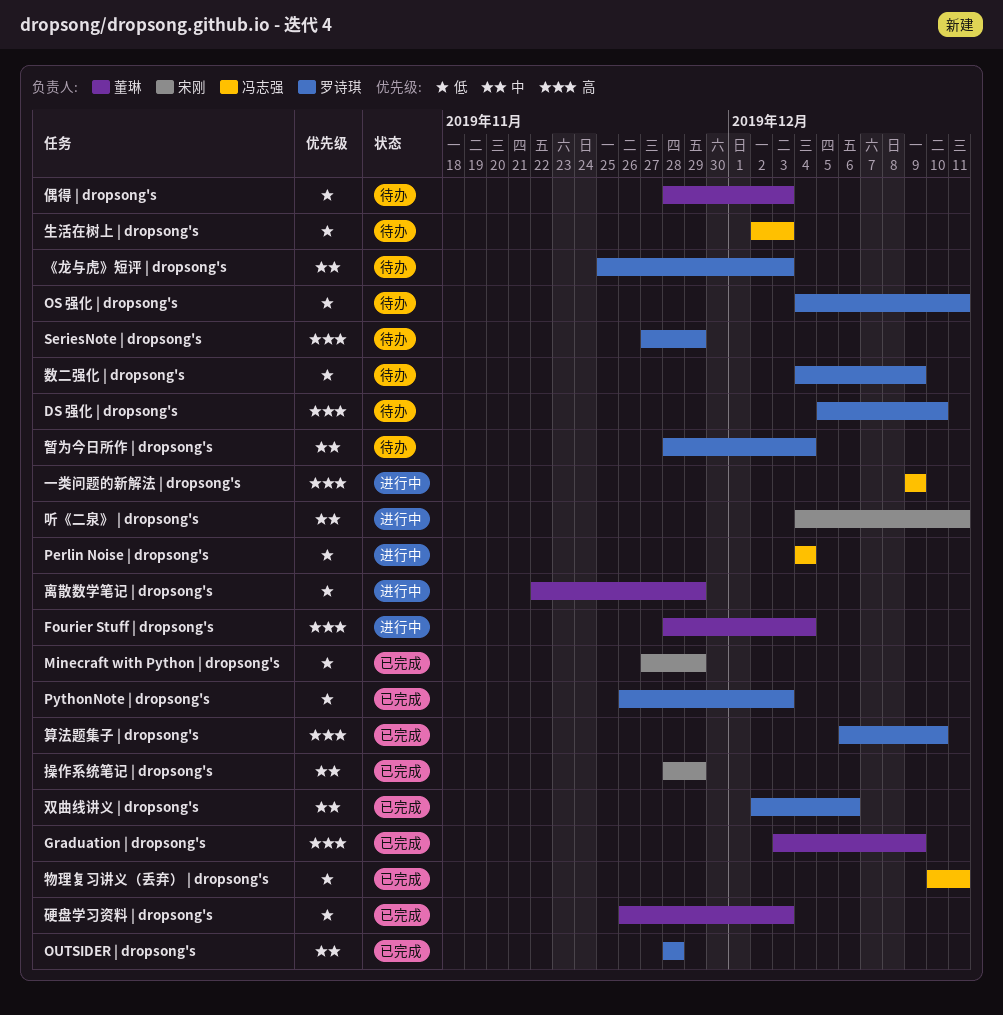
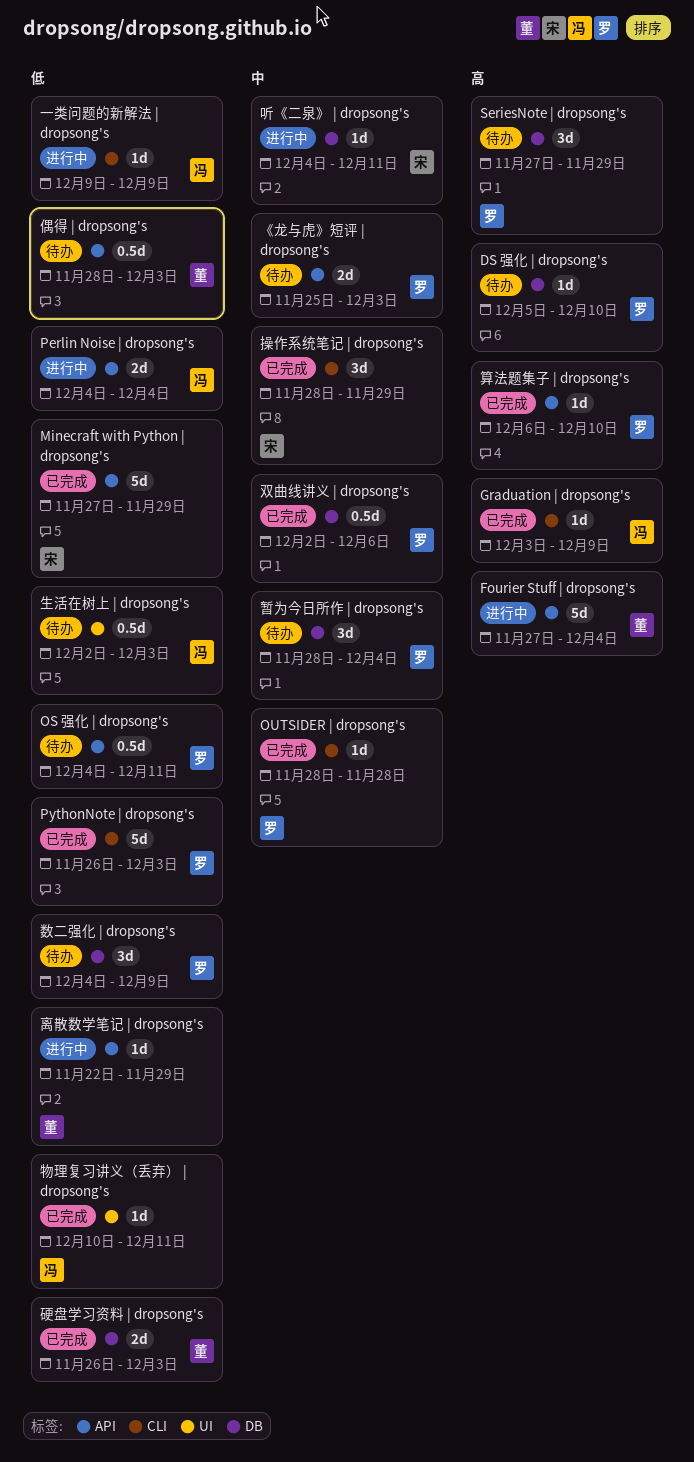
Fourier Stuff | dropsong's, start: Nov 28 -> Nov 27
Graduation | dropsong's, owner: 董琳 -> 冯志强
一类问题的新解法 | dropsong's, priority: 高 -> 低

